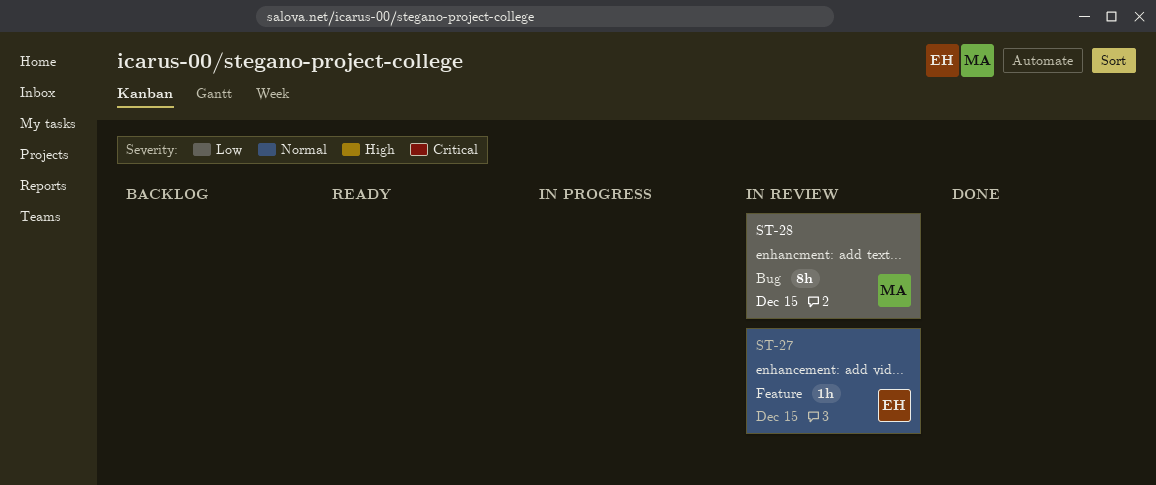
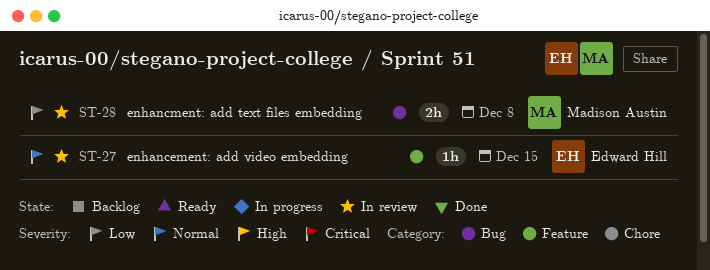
ST-28, estimate: 8h -> 2h
ST-28, due: Dec 15 -> Dec 8

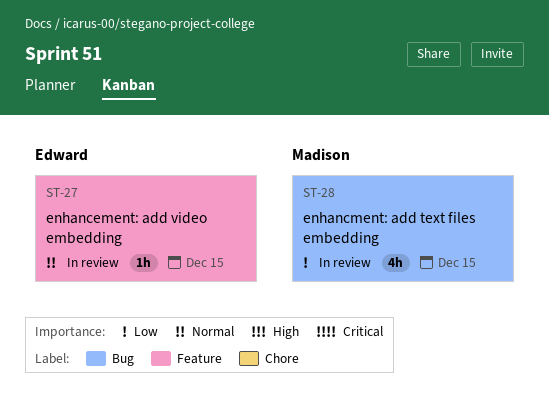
ST-28, estimate: 2h -> 4h
ST-28, due: Dec 8 -> Dec 15

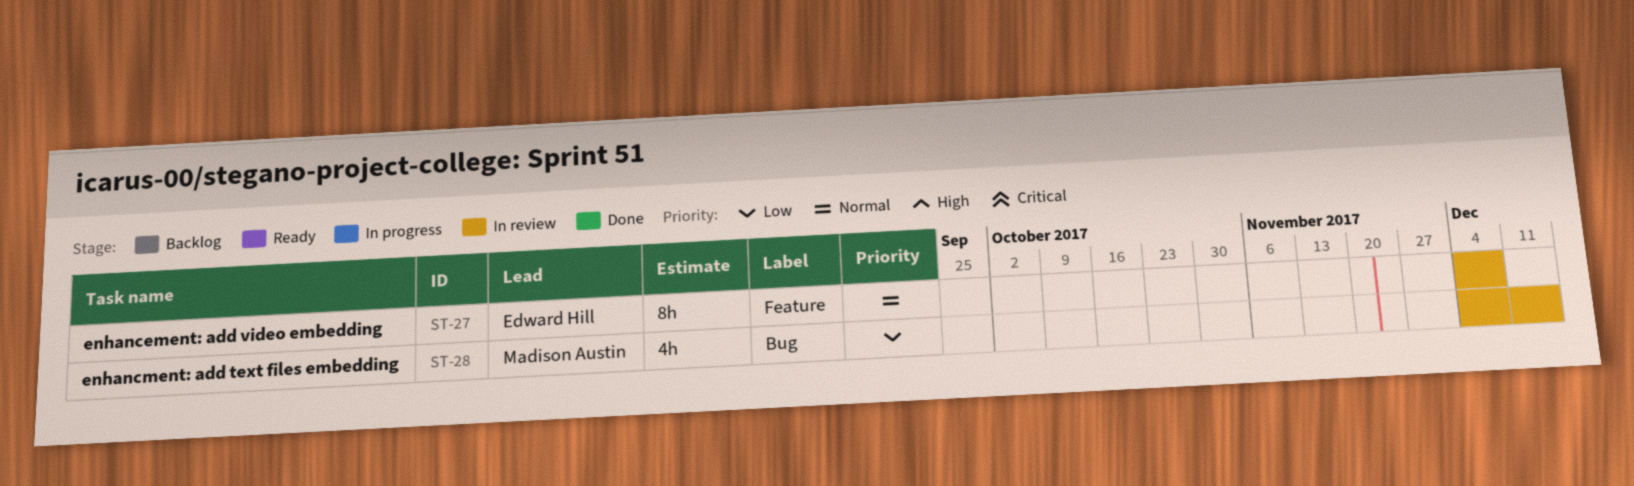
ST-27, estimate: 1h -> 8h
ST-27, due: Dec 15 -> Dec 8

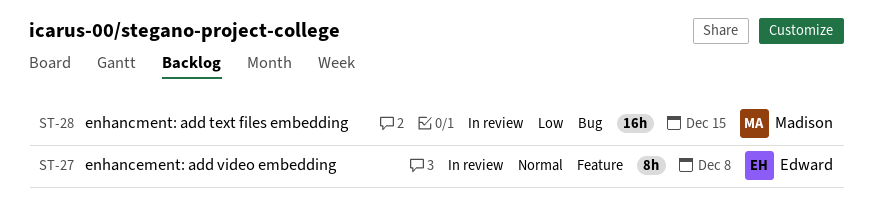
ST-28, estimate: 4h -> 16h

